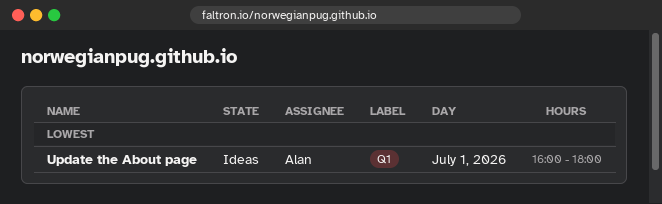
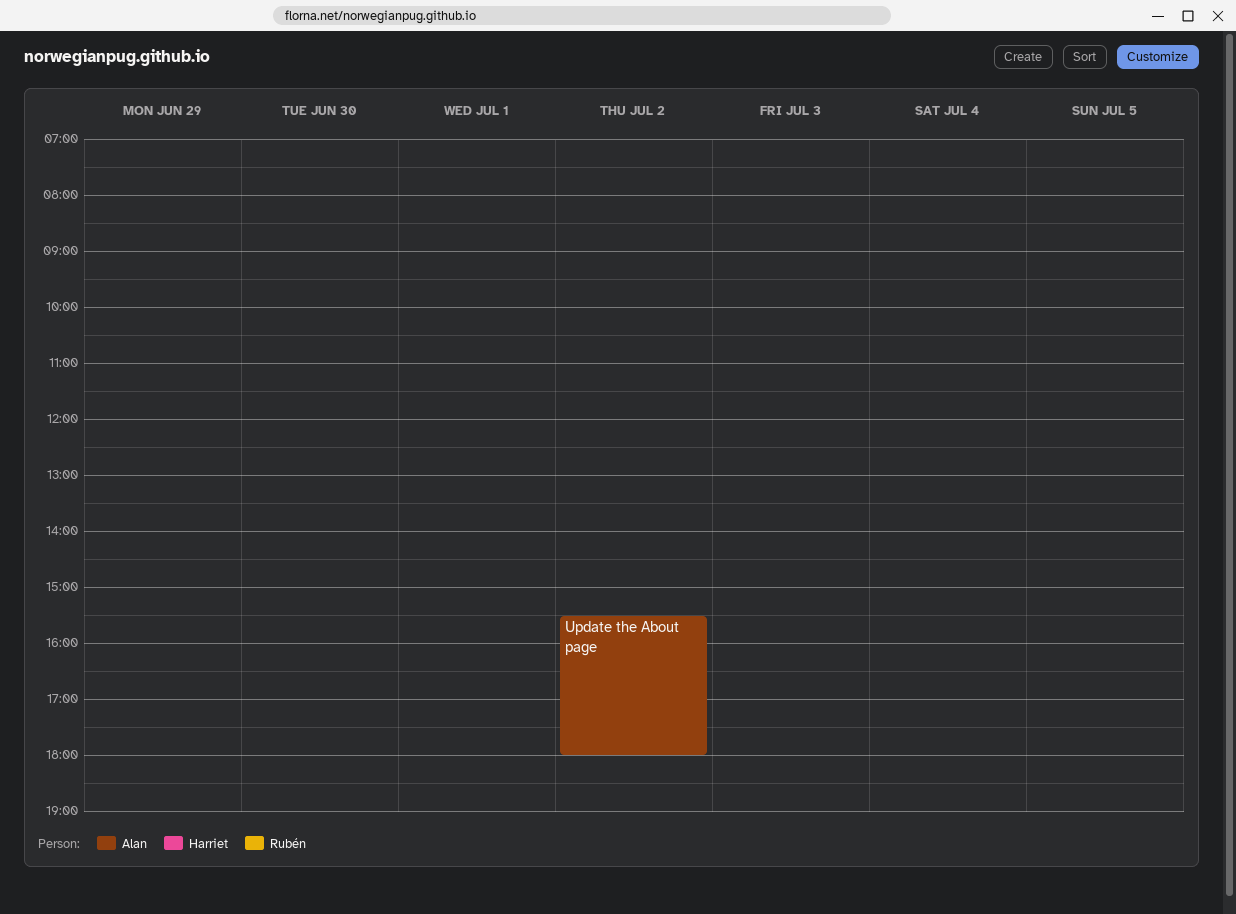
Update the About page, day: Jul 1 -> Jul 2
Update the About page, begins: 16:00 -> 15:30

